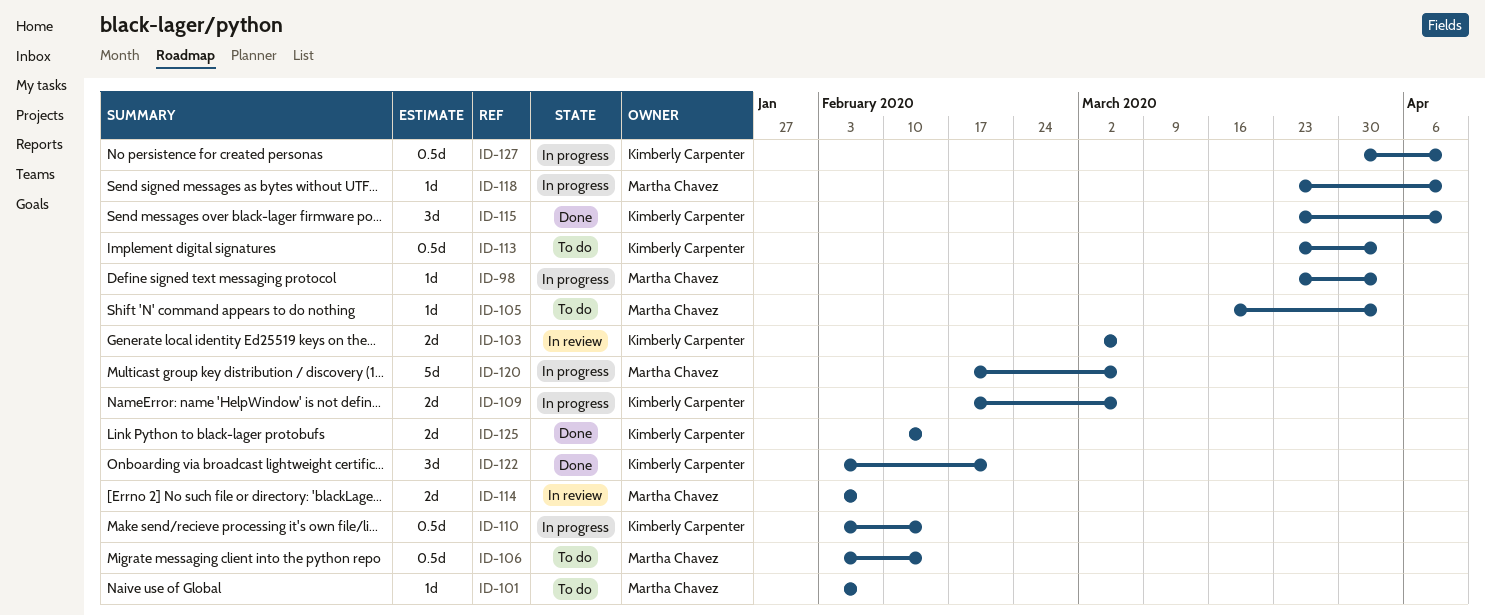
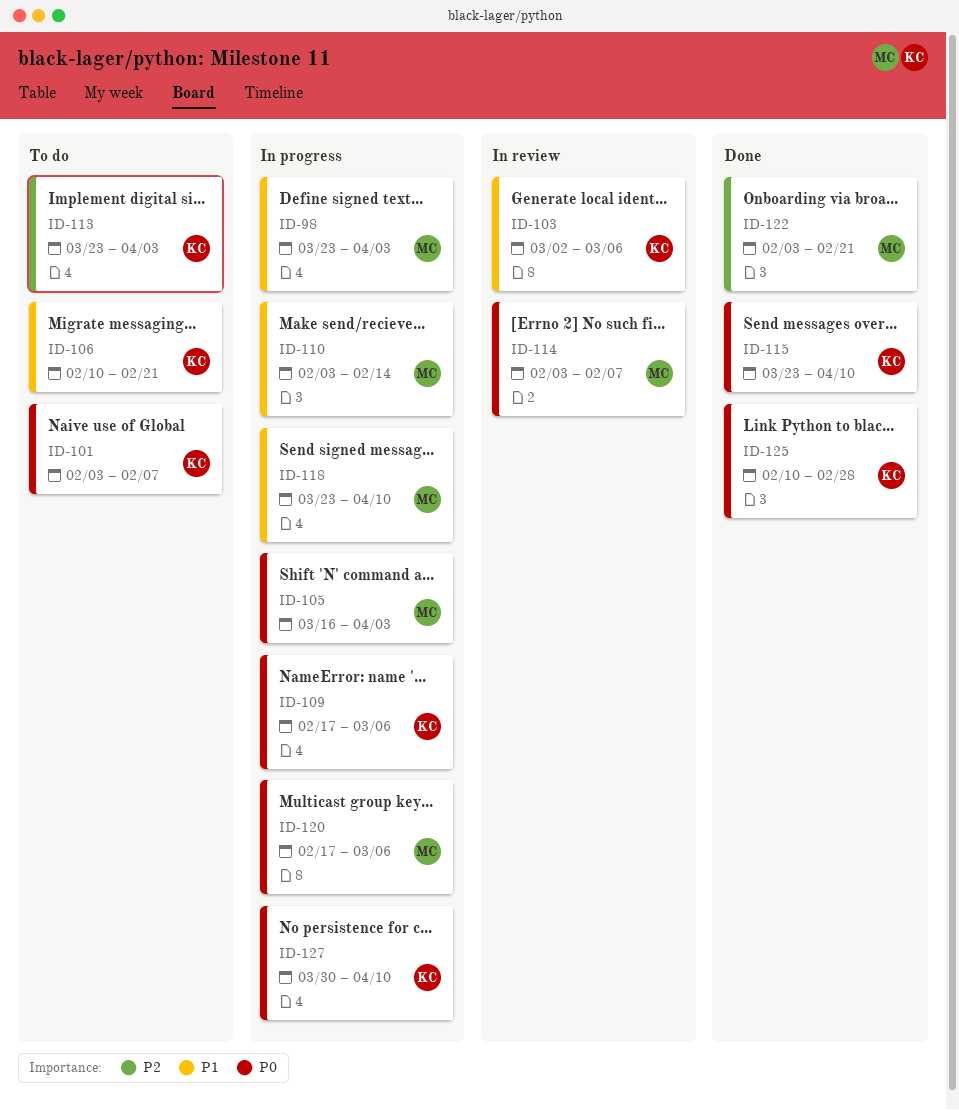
ID-101, owner: Martha Chavez -> Kimberly Carpenter
ID-105, status: To do -> In progress
ID-106, owner: Martha Chavez -> Kimberly Carpenter
ID-106, start: Feb 3 -> Feb 10
ID-106, due: Feb 14 -> Feb 21
ID-110, owner: Kimberly Carpenter -> Martha Chavez
ID-122, owner: Kimberly Carpenter -> Martha Chavez
ID-125, due: Feb 14 -> Feb 28

